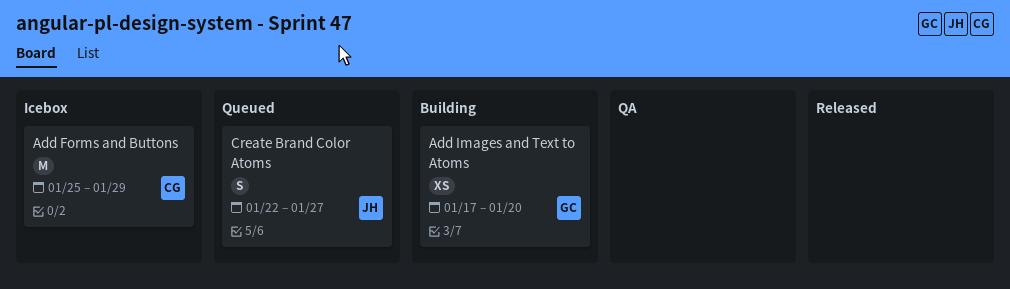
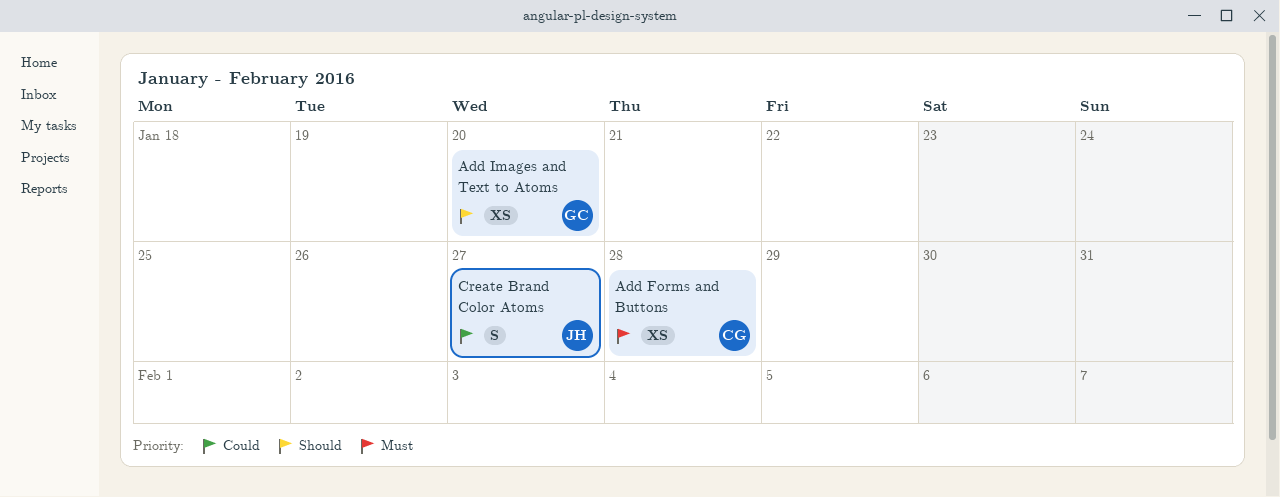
Add Forms and Buttons, estimate: M -> XS
Add Forms and Buttons, due: Jan 29 -> Jan 28

